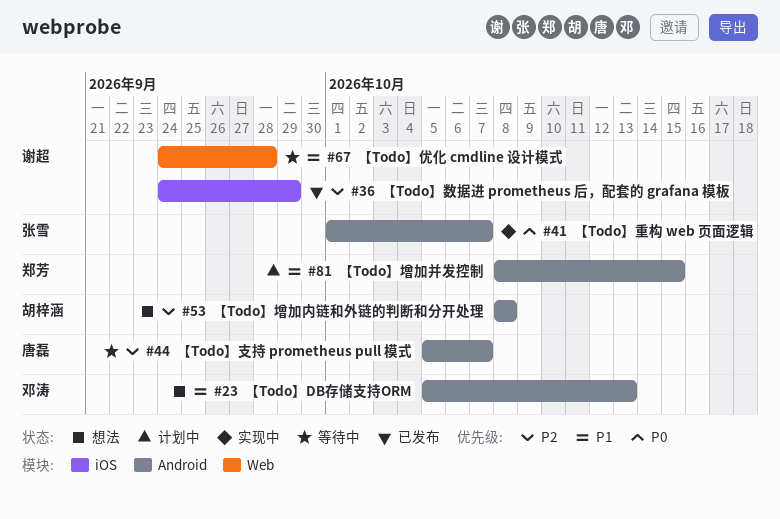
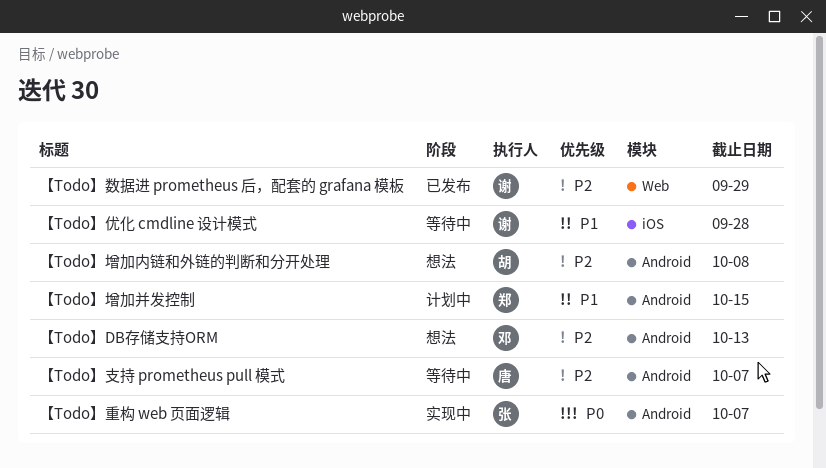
【Todo】DB存储支持ORM, priority: P1 -> P2
【Todo】优化 cmdline 设计模式, label: Web -> iOS
【Todo】数据进 prometheus 后，配套的 grafana 模板, label: iOS -> Web

